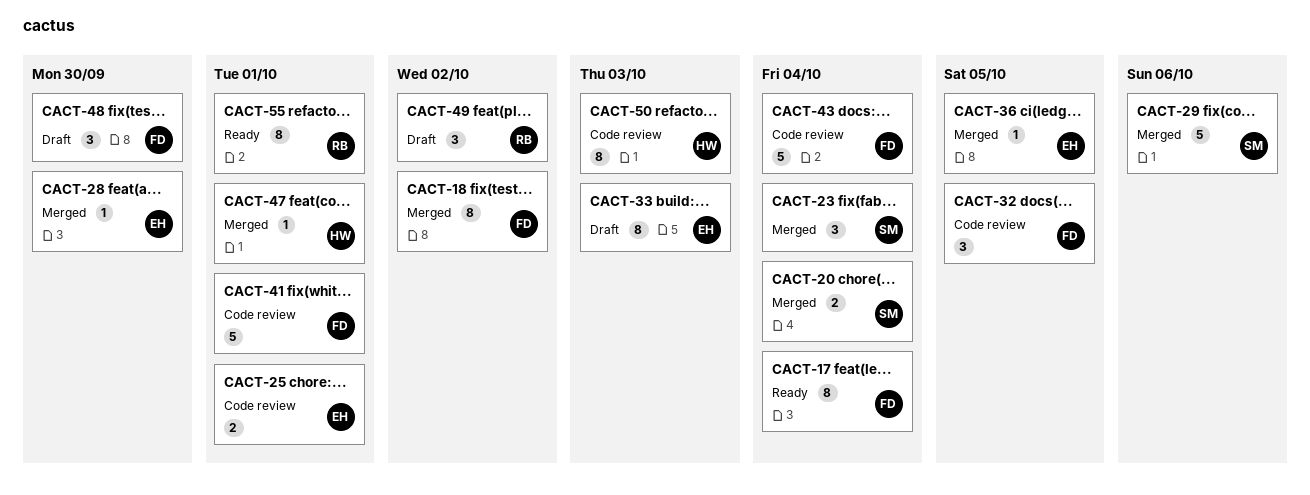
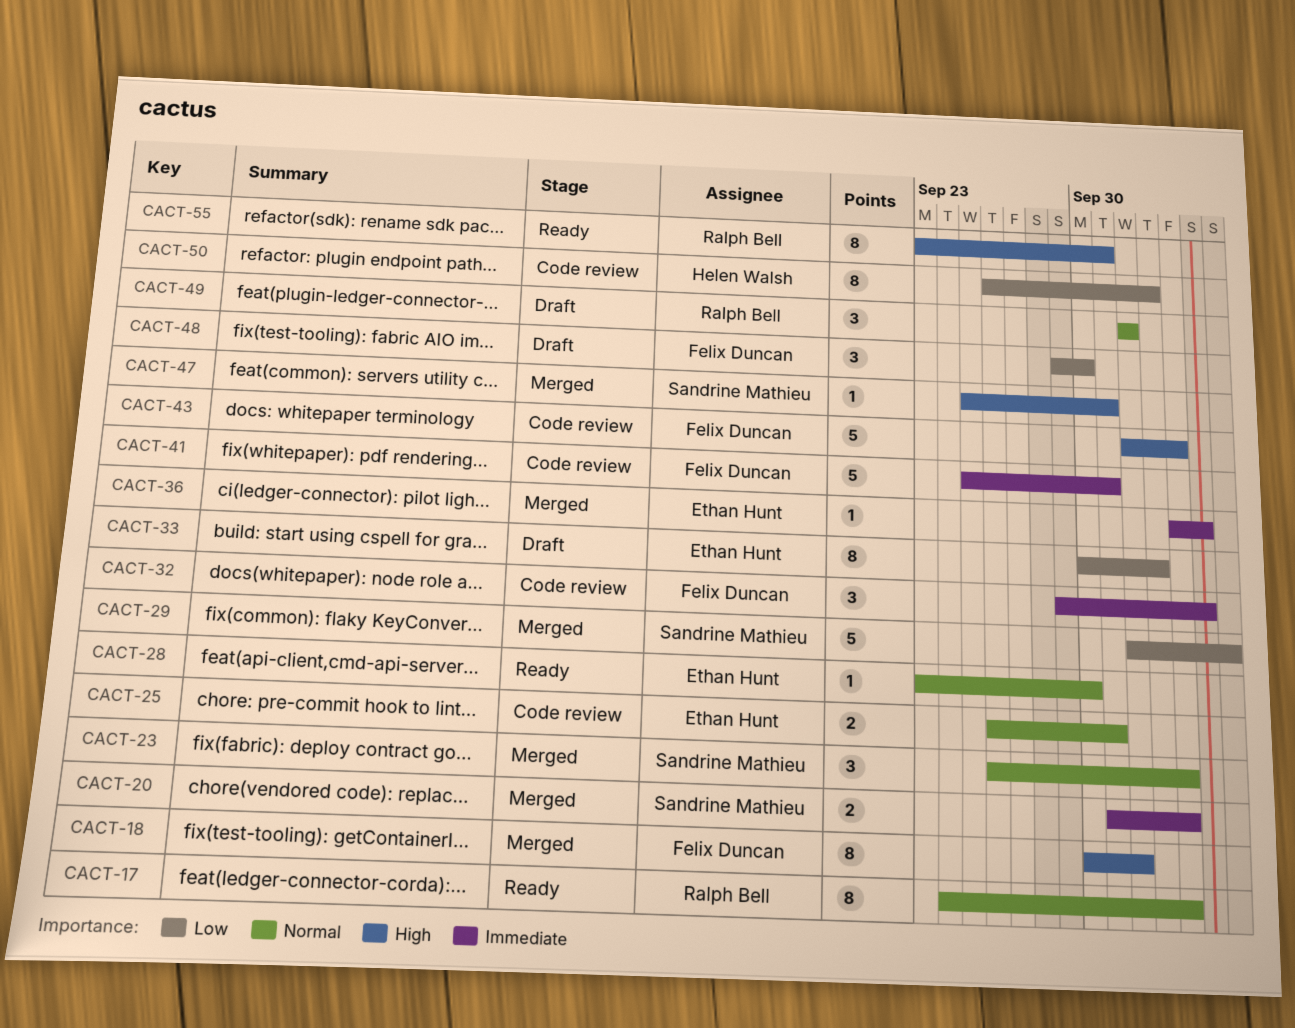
CACT-17, owner: Felix Duncan -> Ralph Bell
CACT-28, status: Merged -> Ready
CACT-47, owner: Helen Walsh -> Sandrine Mathieu

